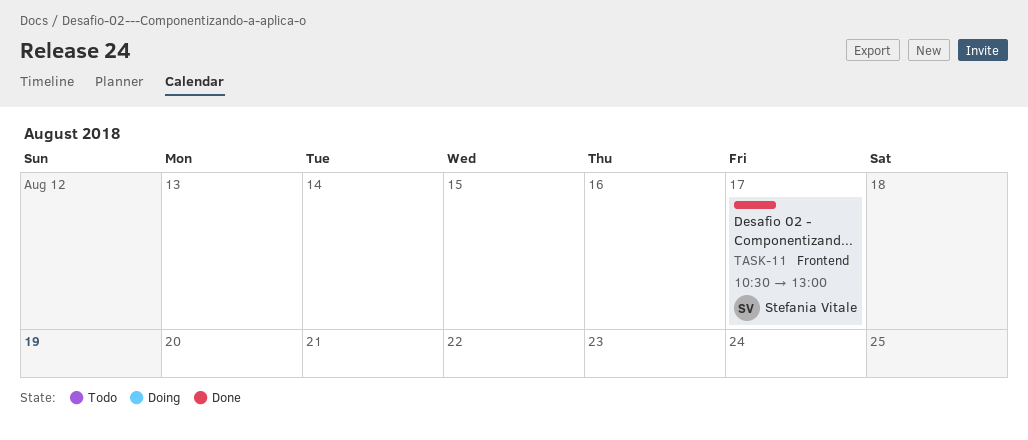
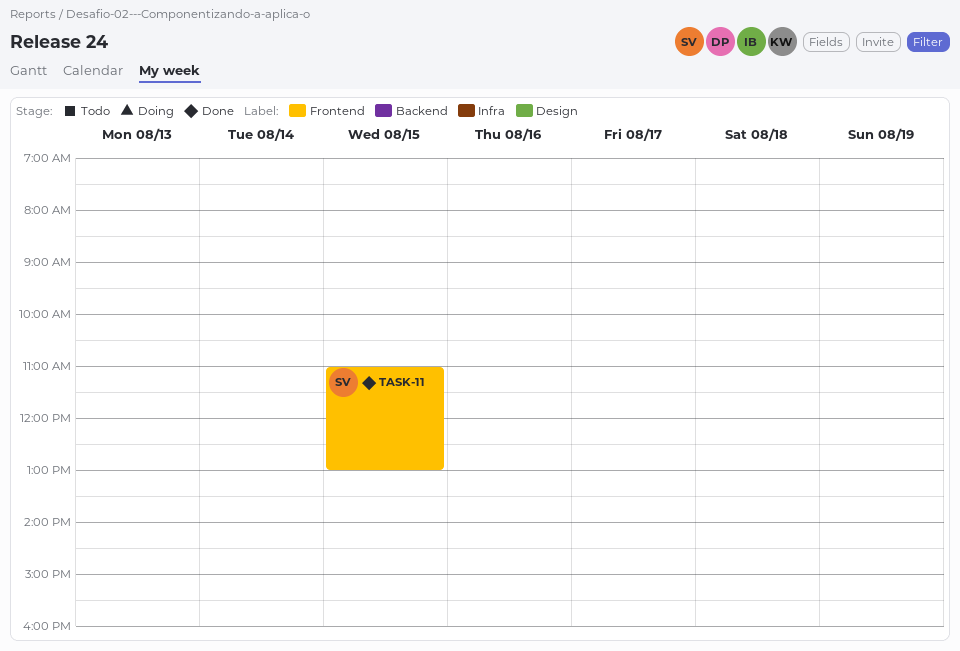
TASK-11, day: Aug 17 -> Aug 15
TASK-11, begins: 10:30 -> 11:00

